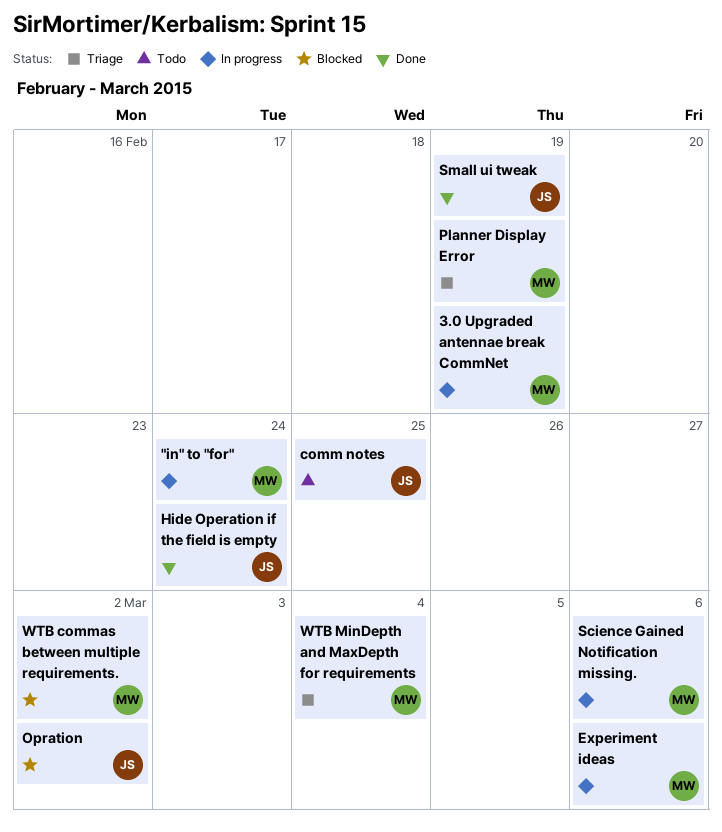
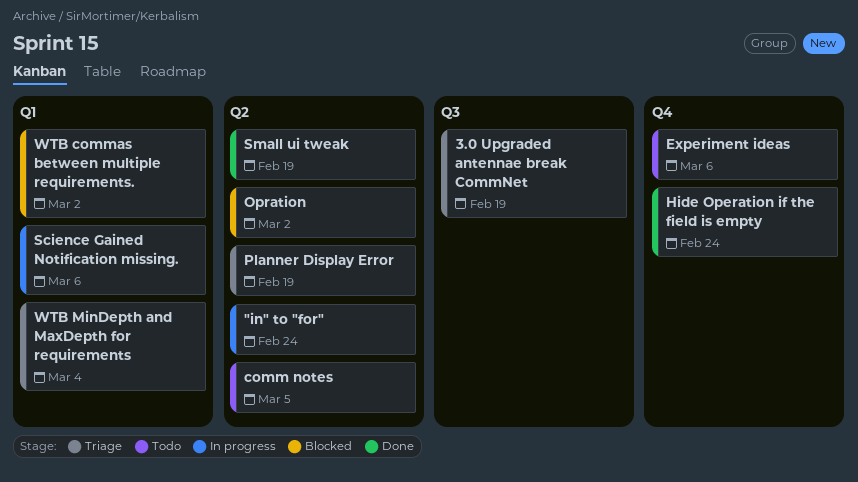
3.0 Upgraded antennae break CommNet, status: In progress -> Triage
comm notes, due: Feb 25 -> Mar 5
Experiment ideas, status: In progress -> Todo

